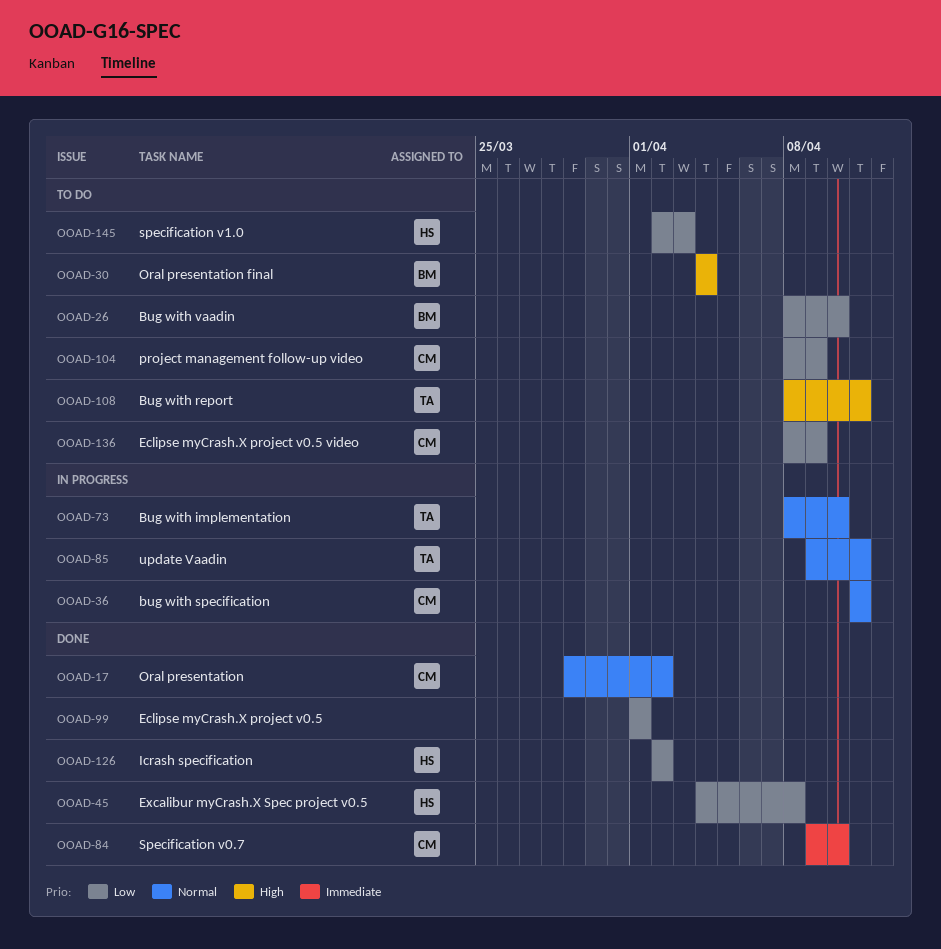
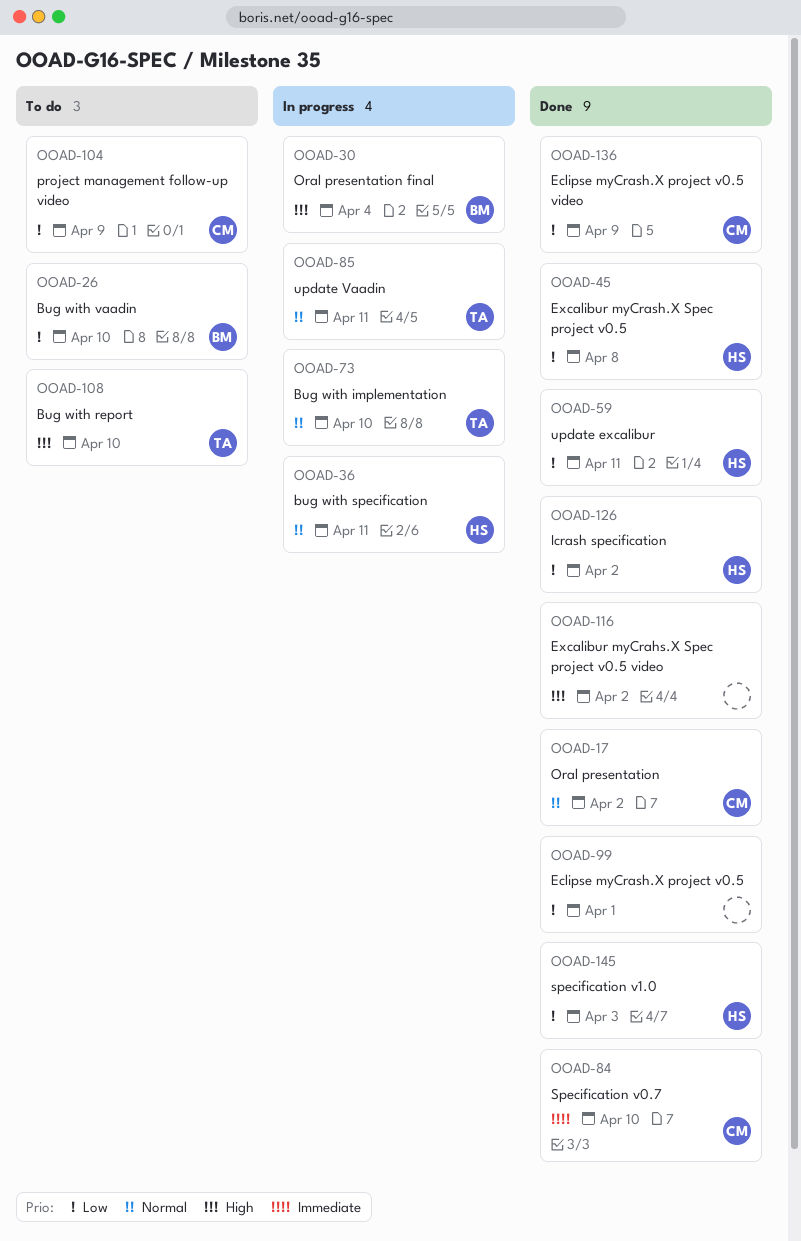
OOAD-30, status: To do -> In progress
OOAD-36, owner: CM -> HS
OOAD-59: none -> present
OOAD-108, due: Apr 11 -> Apr 10
OOAD-116: none -> present
OOAD-136, status: To do -> Done
OOAD-145, status: To do -> Done

